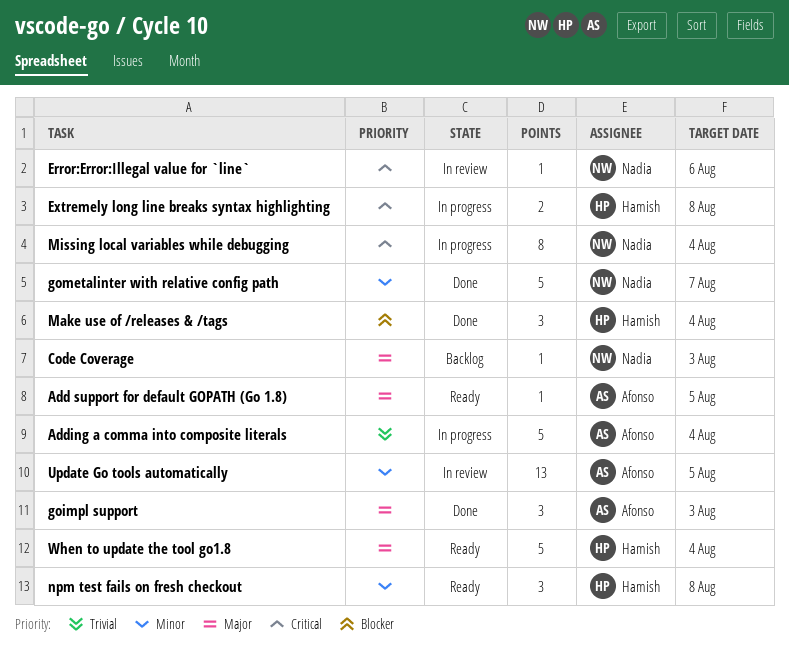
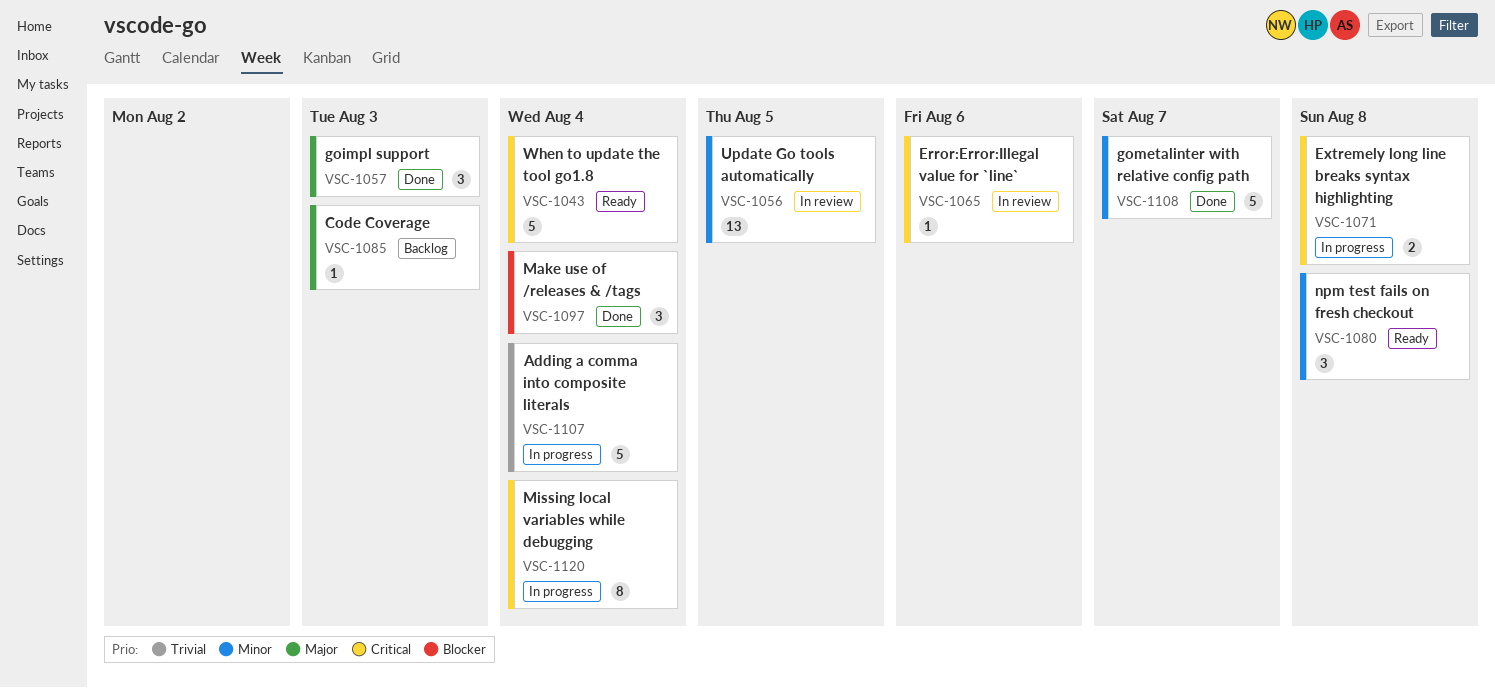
Add support for default GOPATH (Go 1.8): present -> none
When to update the tool go1.8, priority: Major -> Critical

